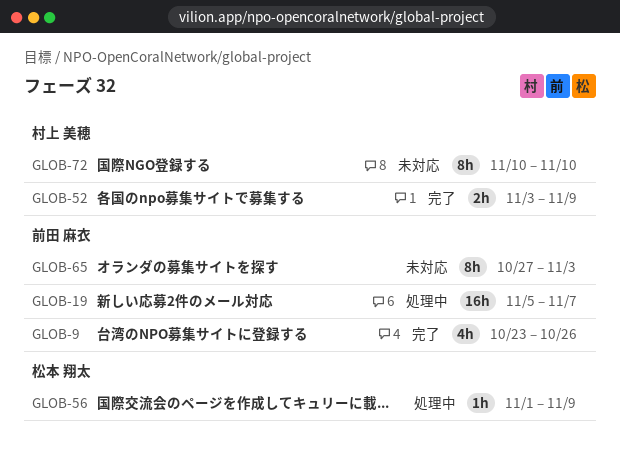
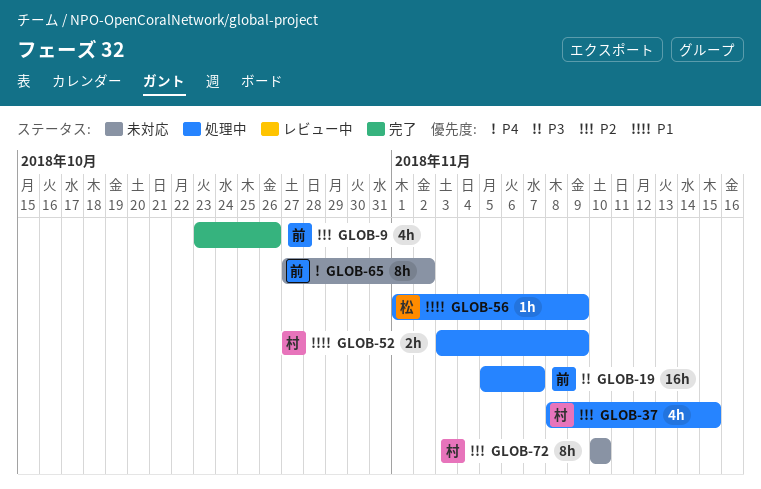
GLOB-37: none -> present
GLOB-52, status: 完了 -> 処理中
GLOB-65, due: Nov 3 -> Nov 2

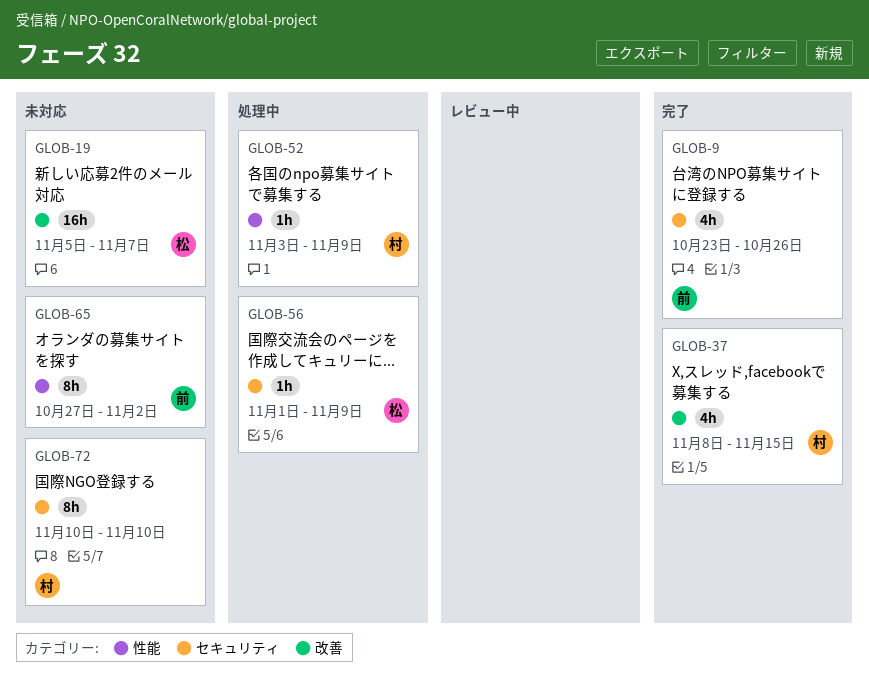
GLOB-19, status: 処理中 -> 未対応
GLOB-19, owner: 前 -> 松
GLOB-37, status: 処理中 -> 完了
GLOB-52, estimate: 2h -> 1h

